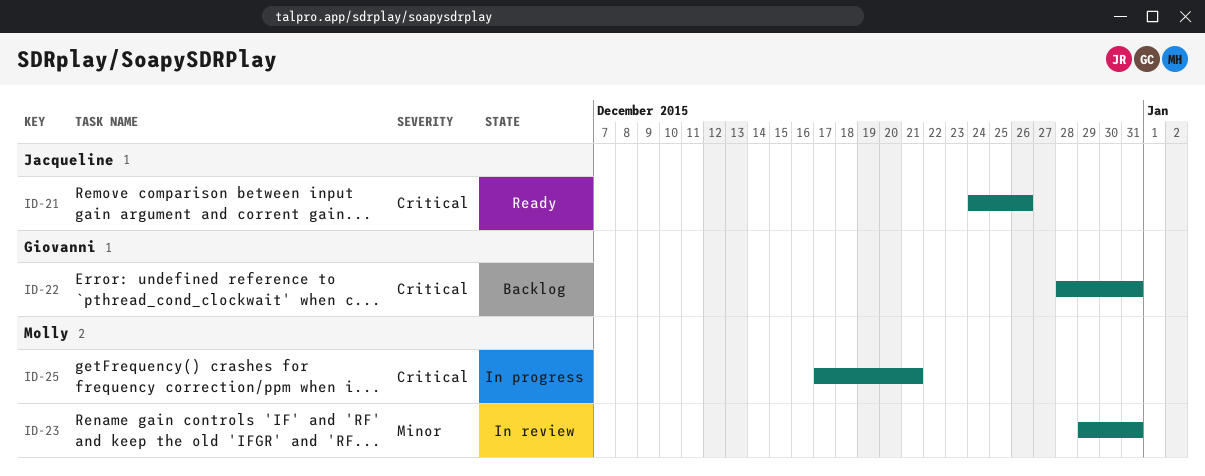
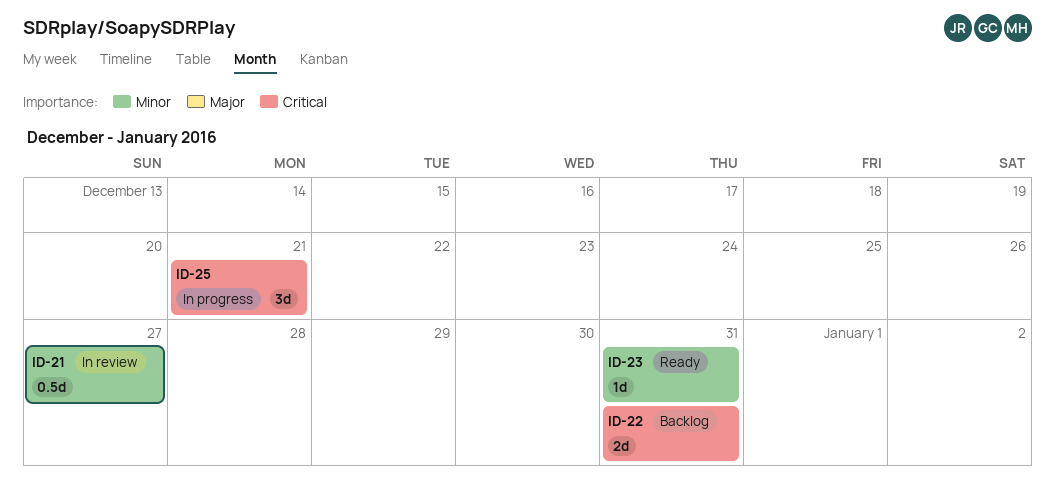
ID-21, status: Ready -> In review
ID-21, priority: Critical -> Minor
ID-21, due: Dec 26 -> Dec 27
ID-23, status: In review -> Ready

